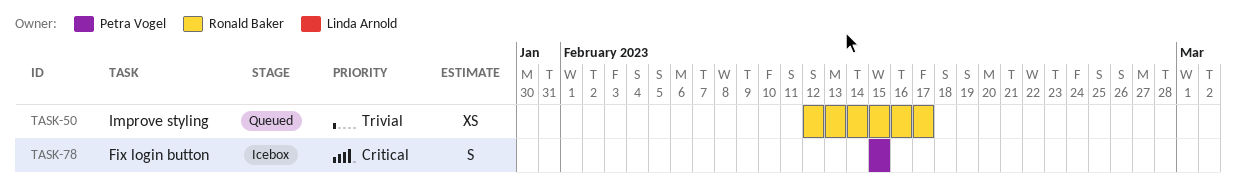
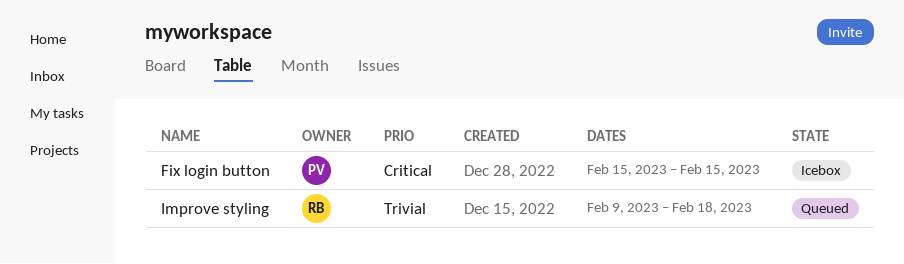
Improve styling, start: Feb 12 -> Feb 9
Improve styling, due: Feb 17 -> Feb 18

